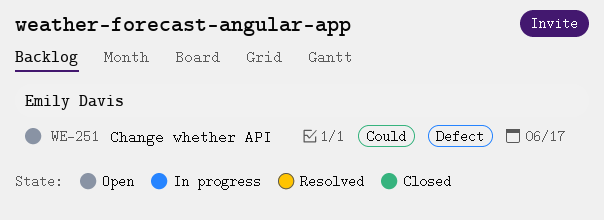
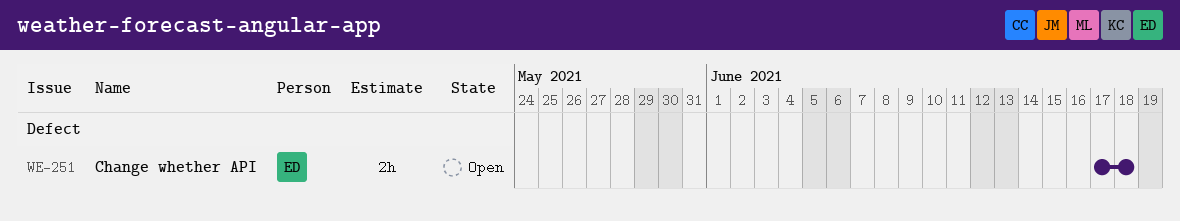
WE-251, due: Jun 17 -> Jun 18

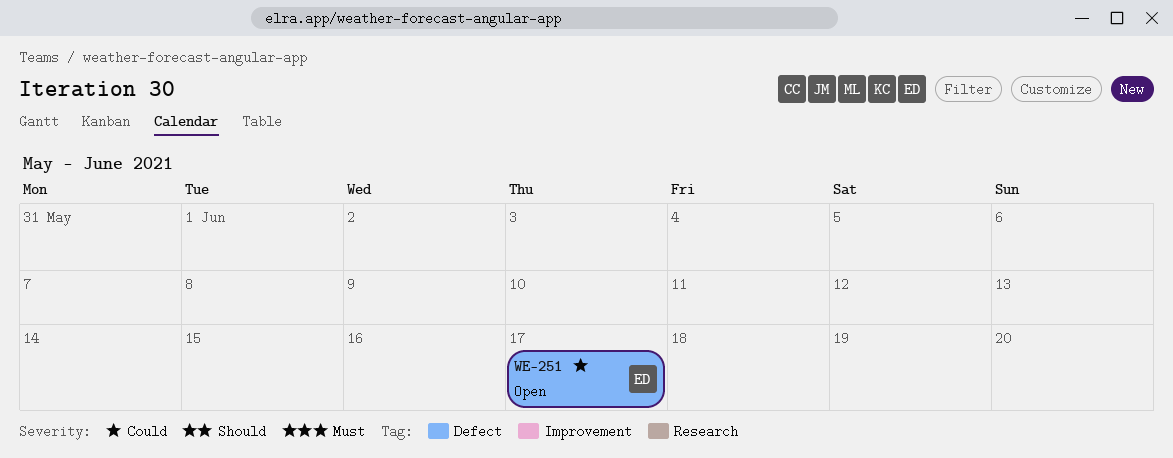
WE-251, due: Jun 18 -> Jun 17

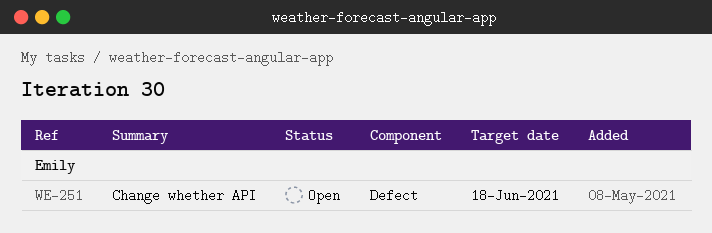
WE-251, due: Jun 17 -> Jun 18

